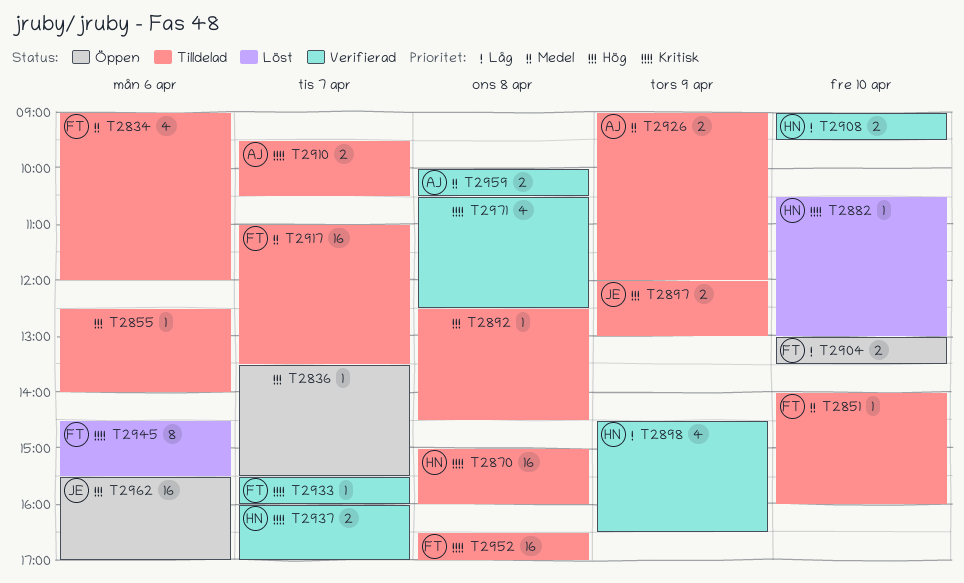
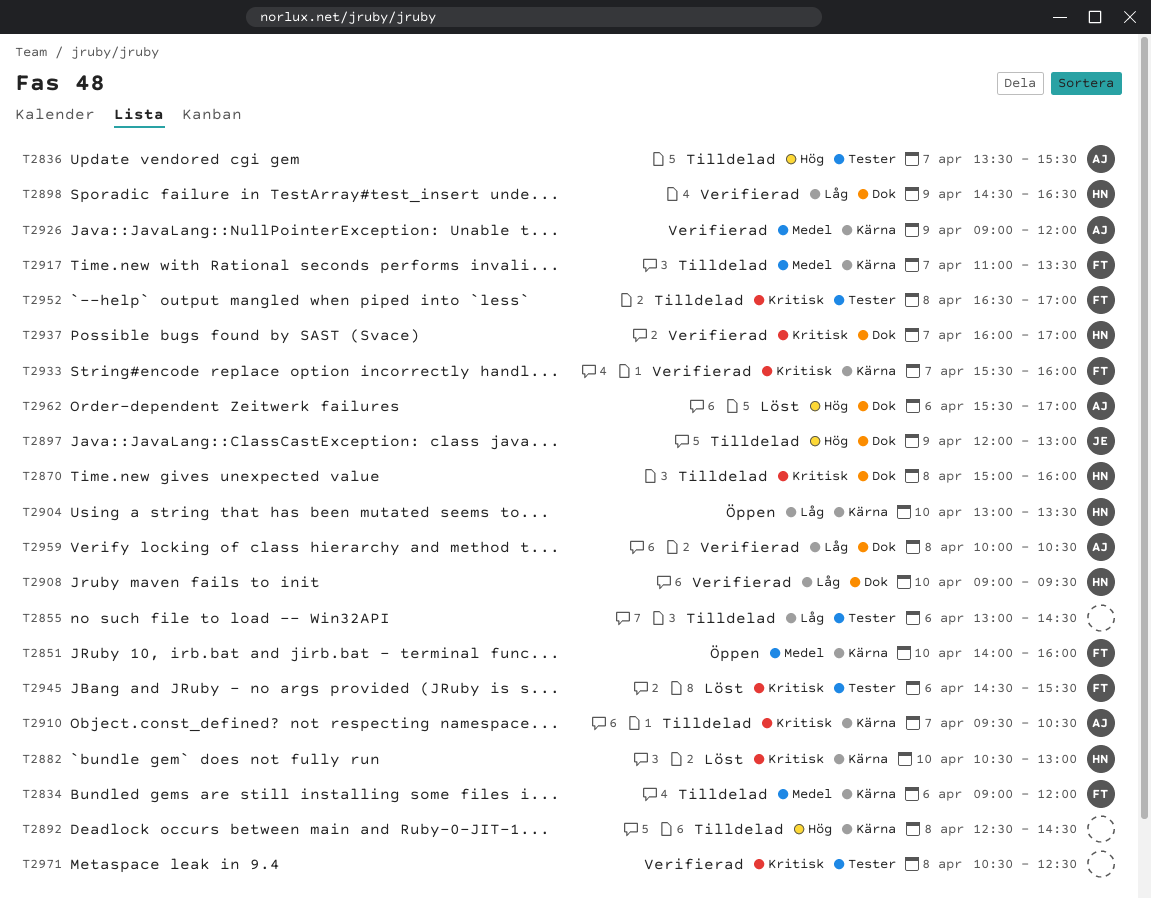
T2836, status: Öppen -> Tilldelad
T2836, owner: none -> AJ
T2851, status: Tilldelad -> Öppen
T2855, priority: Hög -> Låg
T2855, begins: 12:30 -> 13:00
T2855, ends: 14:00 -> 14:30
T2904, owner: FT -> HN
T2926, status: Tilldelad -> Verifierad
T2959, priority: Medel -> Låg
T2962, status: Öppen -> Löst
T2962, owner: JE -> AJ

